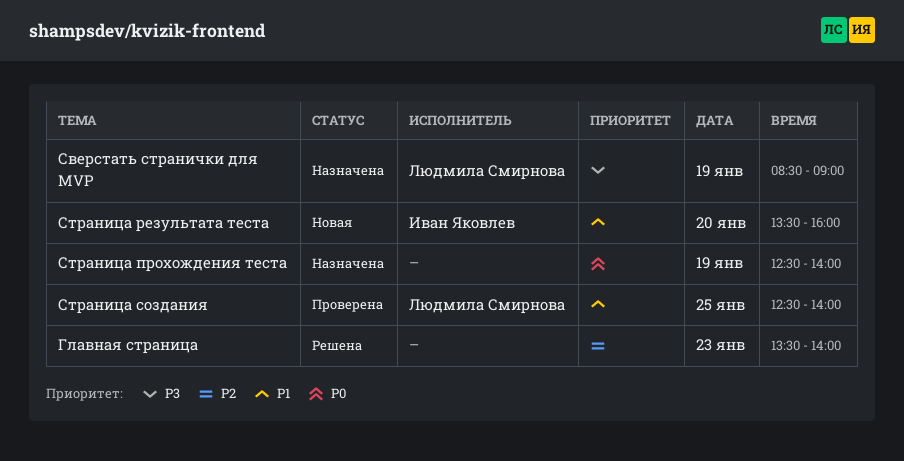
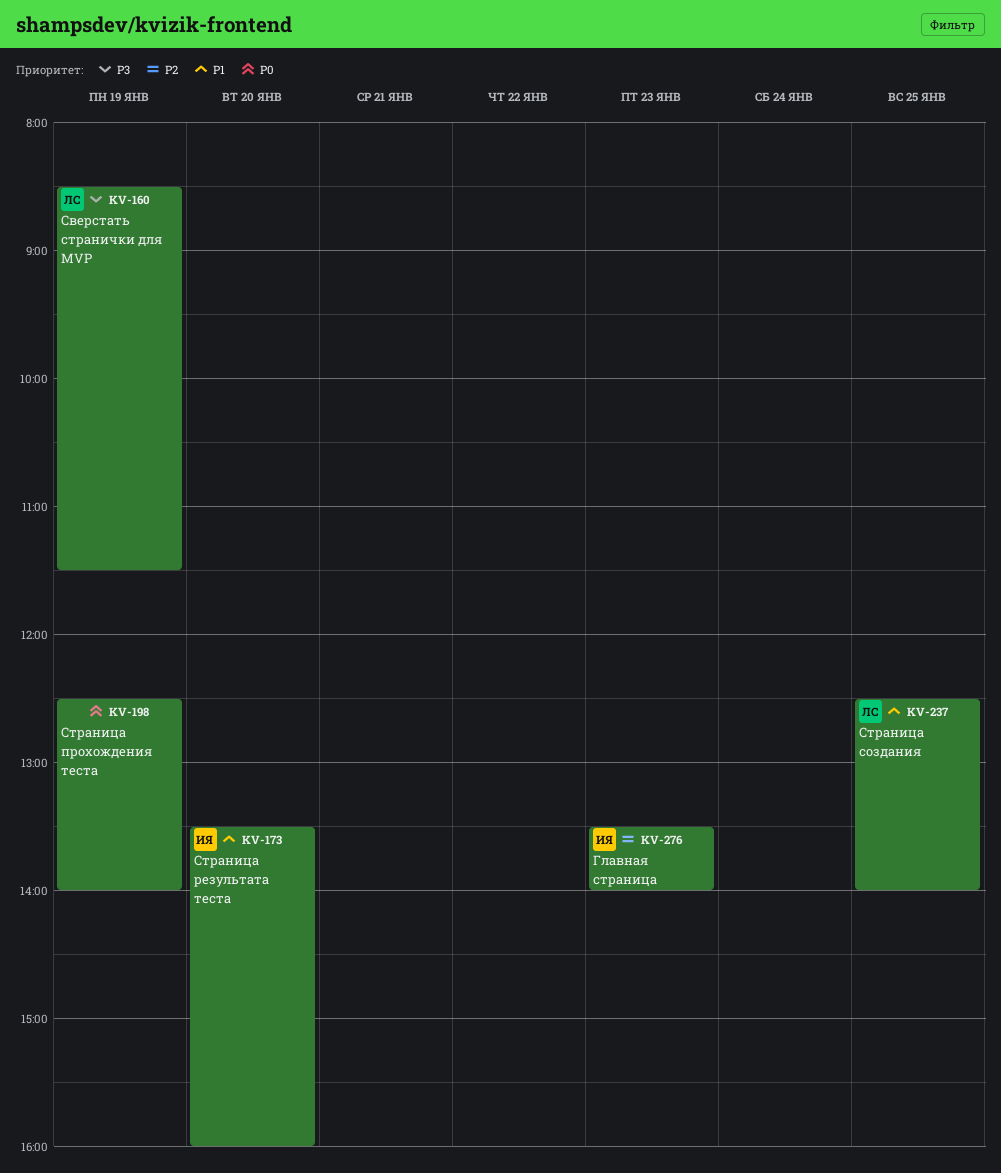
Главная страница, owner: none -> Иван Яковлев
Сверстать странички для MVP, ends: 09:00 -> 11:30

